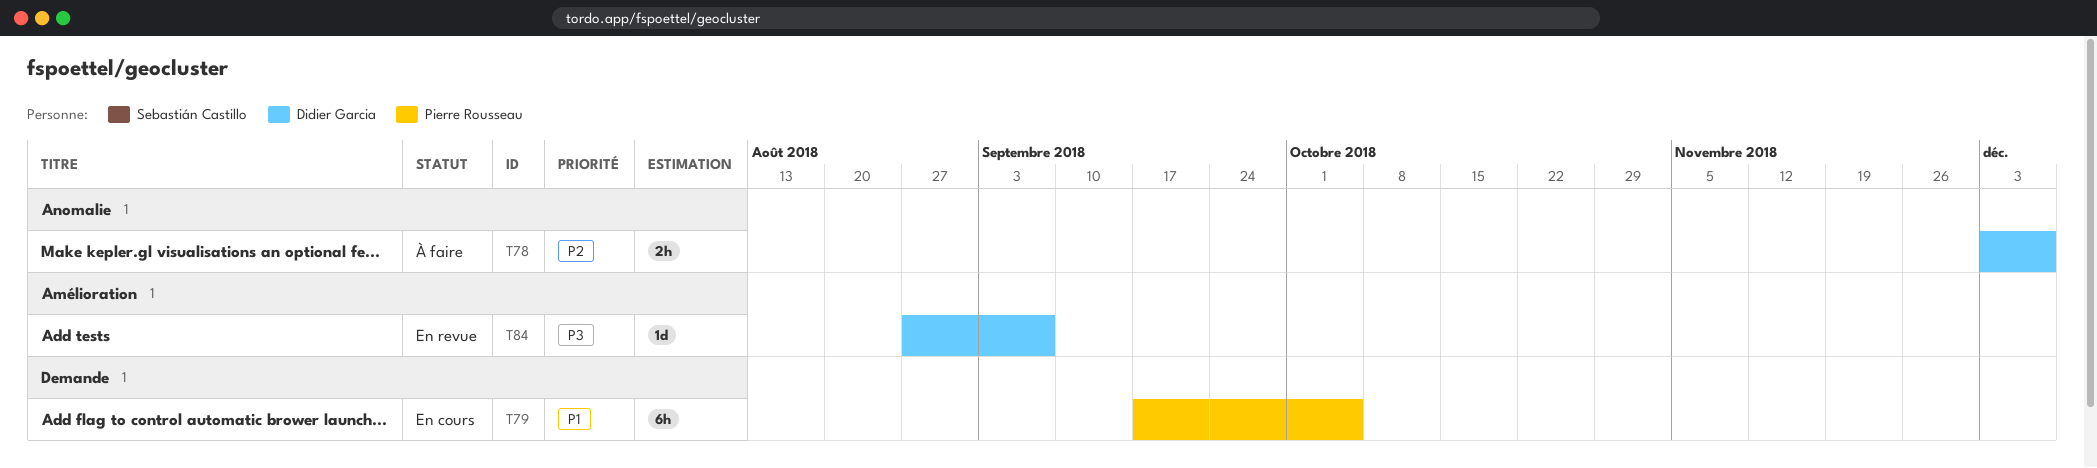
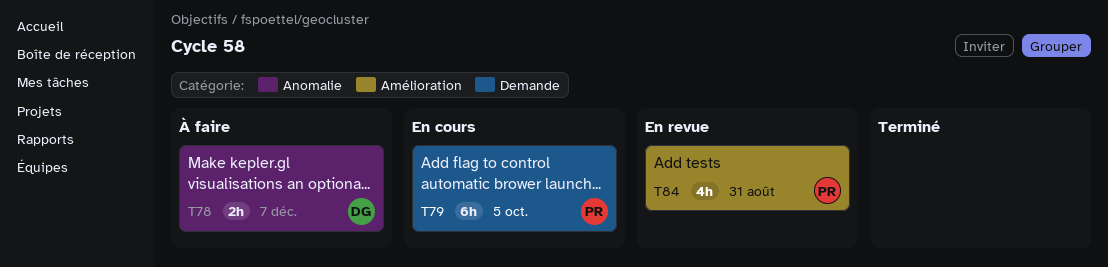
T84, owner: Didier Garcia -> Pierre Rousseau
T84, estimate: 1d -> 4h
T84, due: Sep 7 -> Aug 31

